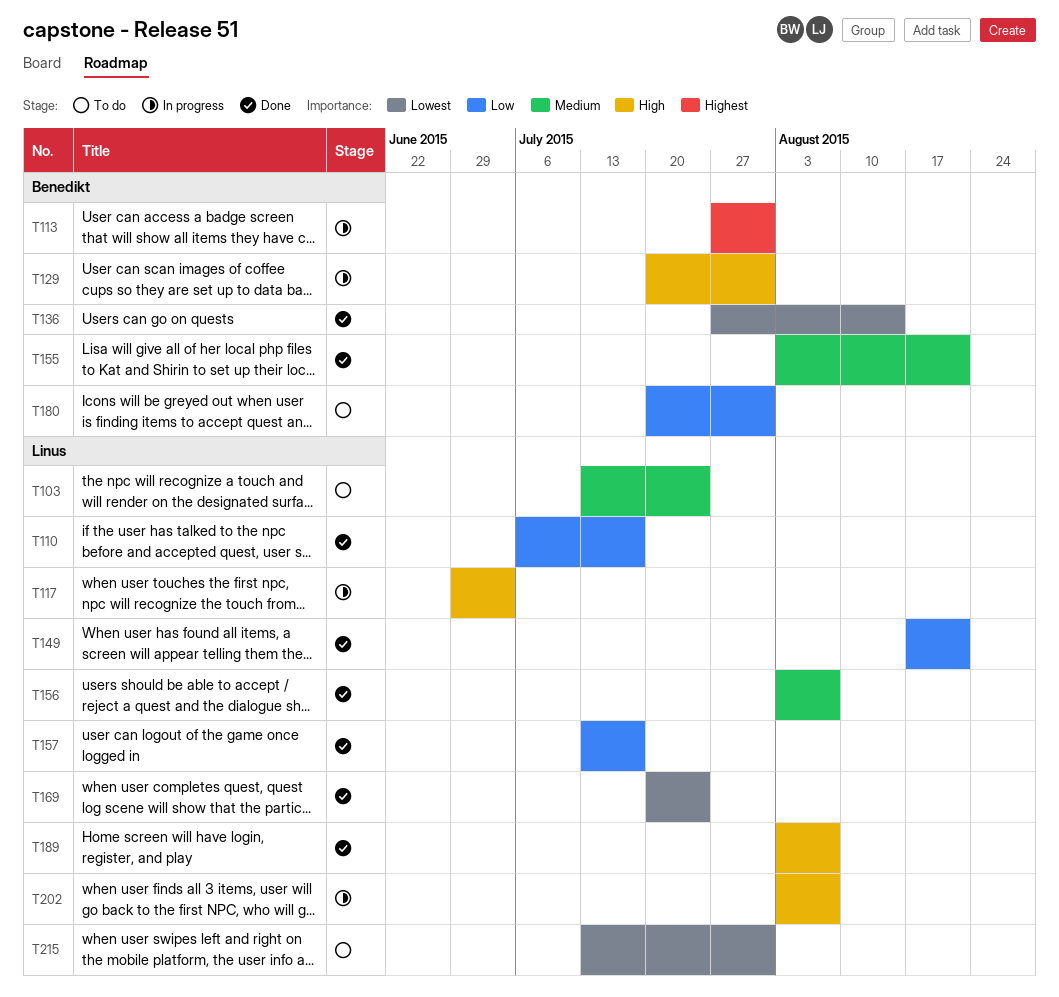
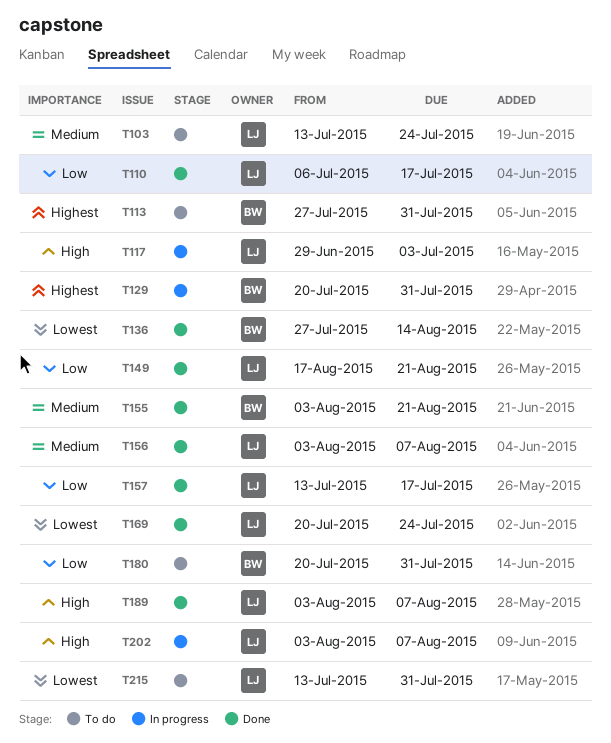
T113, status: In progress -> To do
T129, priority: High -> Highest

